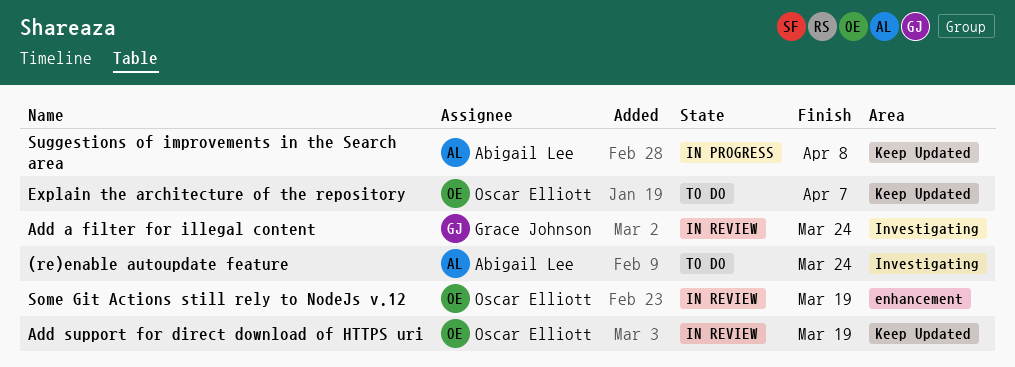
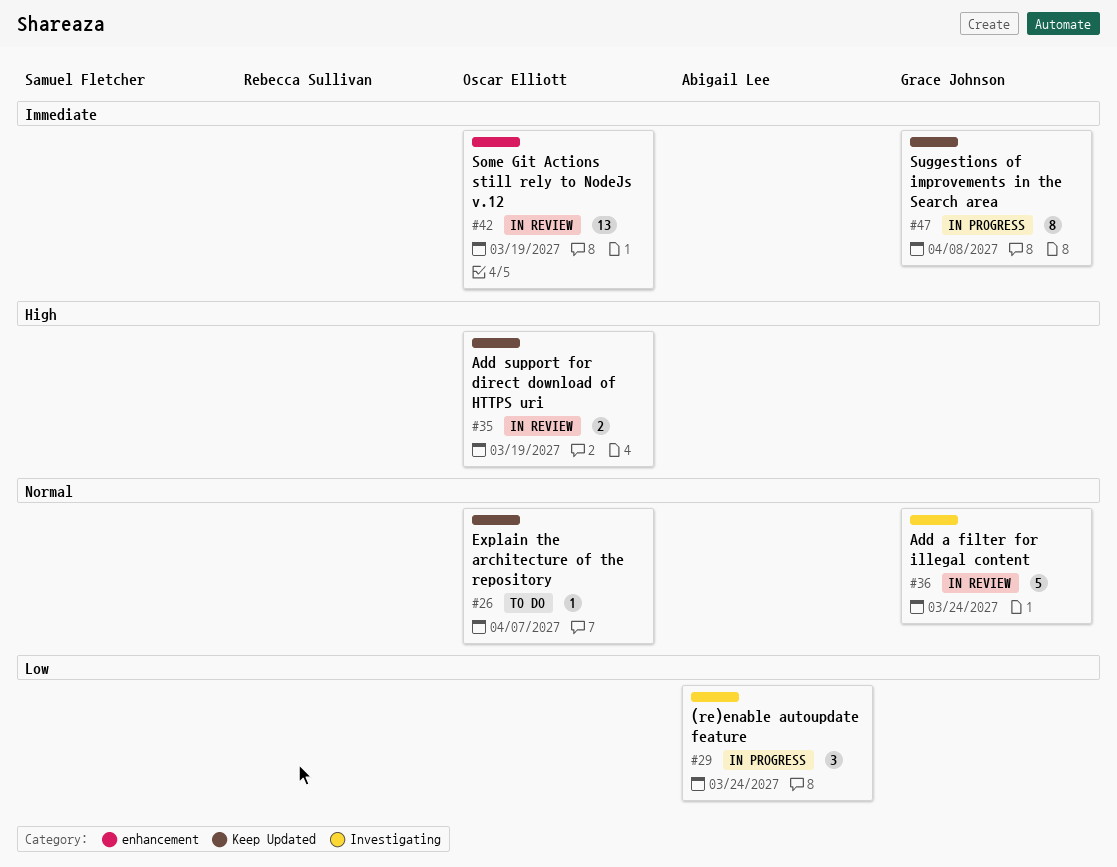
(re)enable autoupdate feature, status: To do -> In progress
Suggestions of improvements in the Search area, owner: Abigail Lee -> Grace Johnson

